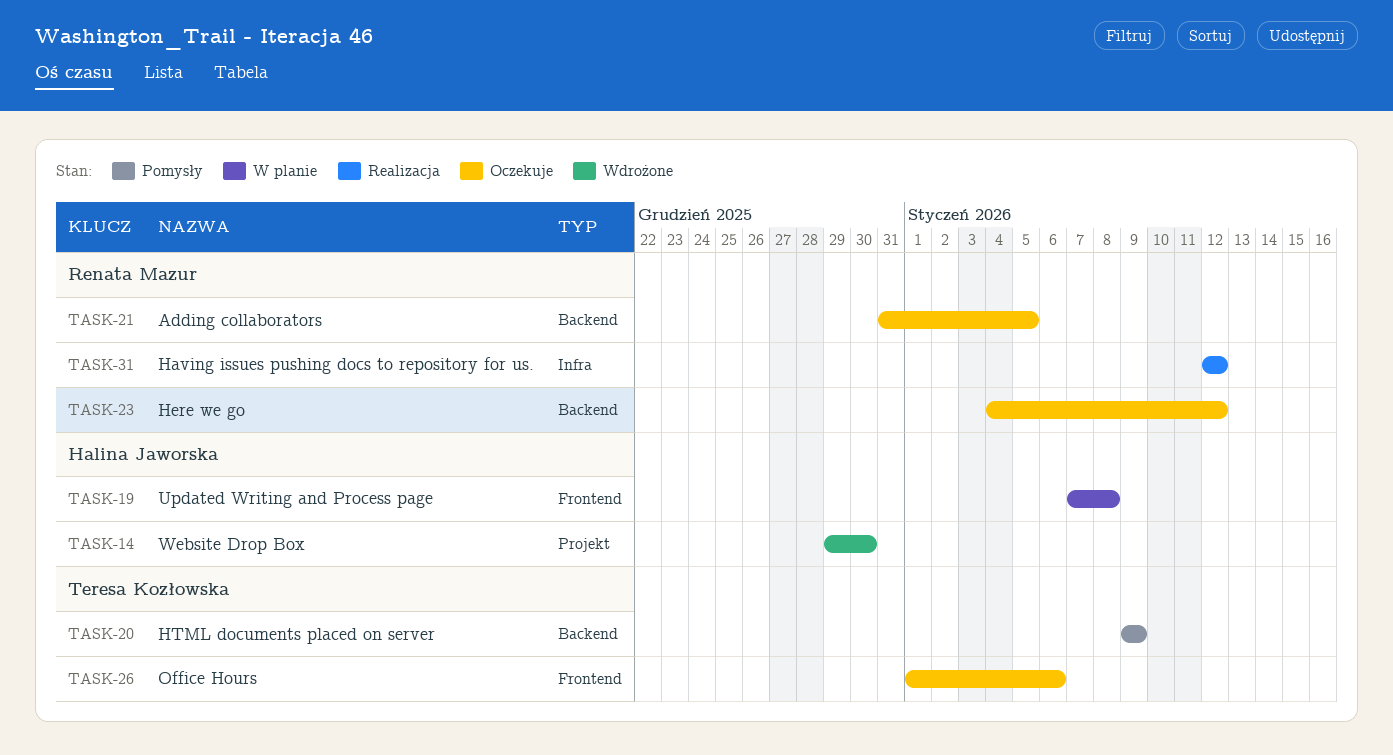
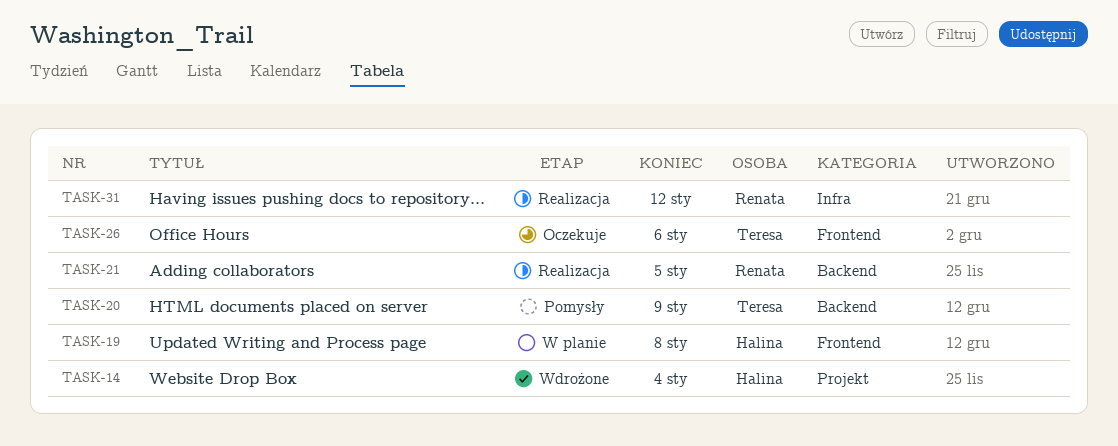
TASK-14, due: Dec 30 -> Jan 4
TASK-21, status: Oczekuje -> Realizacja
TASK-23: present -> none

